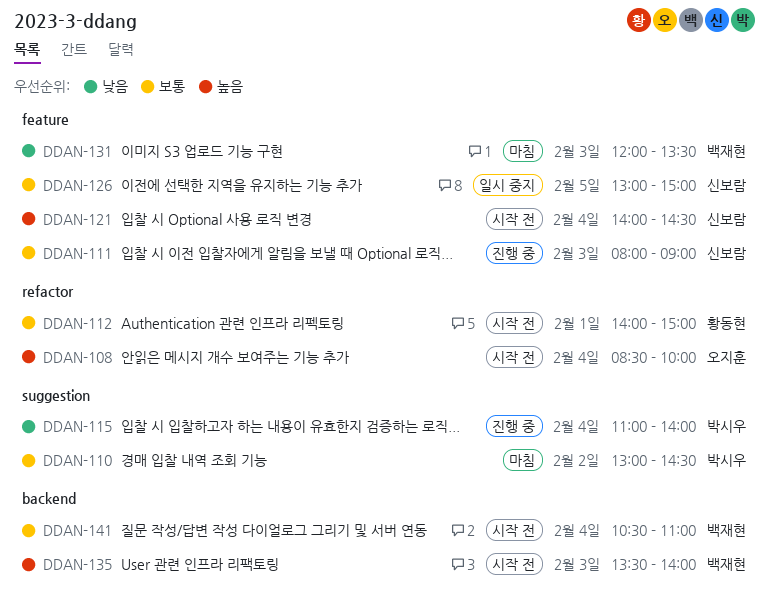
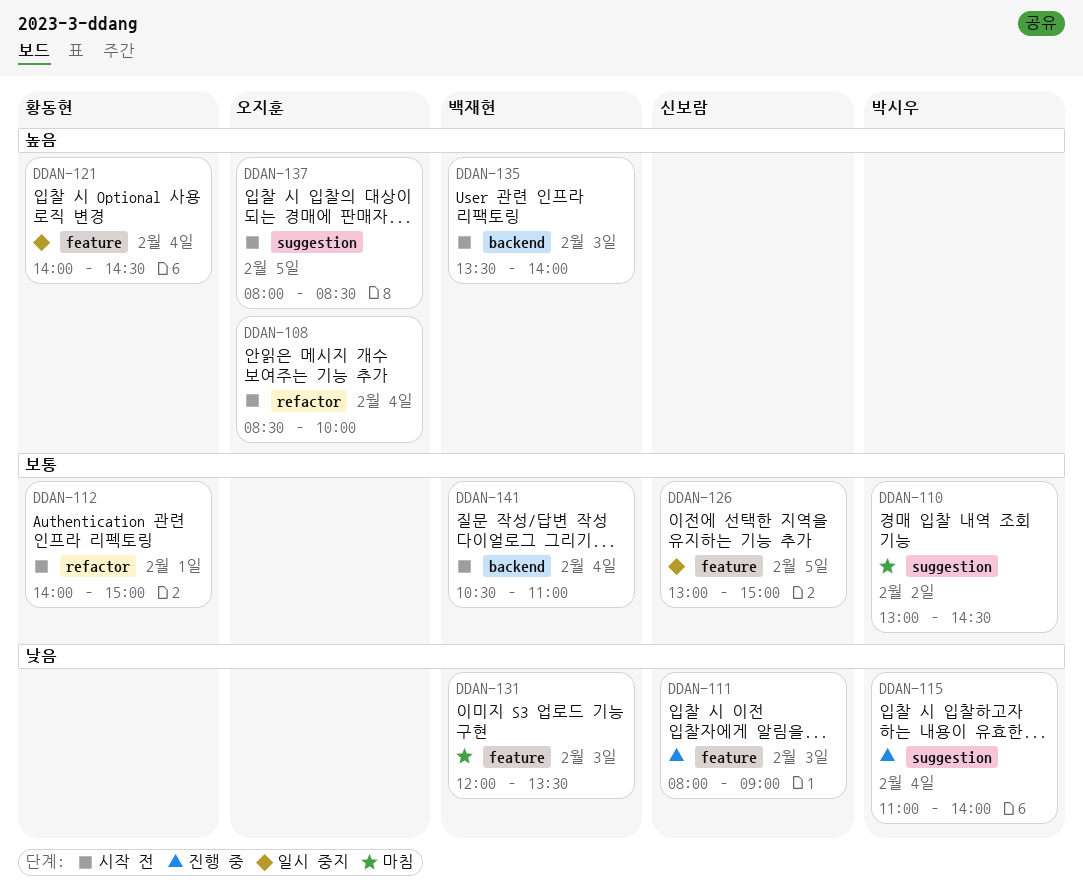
DDAN-111, priority: 보통 -> 낮음
DDAN-121, status: 시작 전 -> 일시 중지
DDAN-121, owner: 신보람 -> 황동현
DDAN-137: none -> present

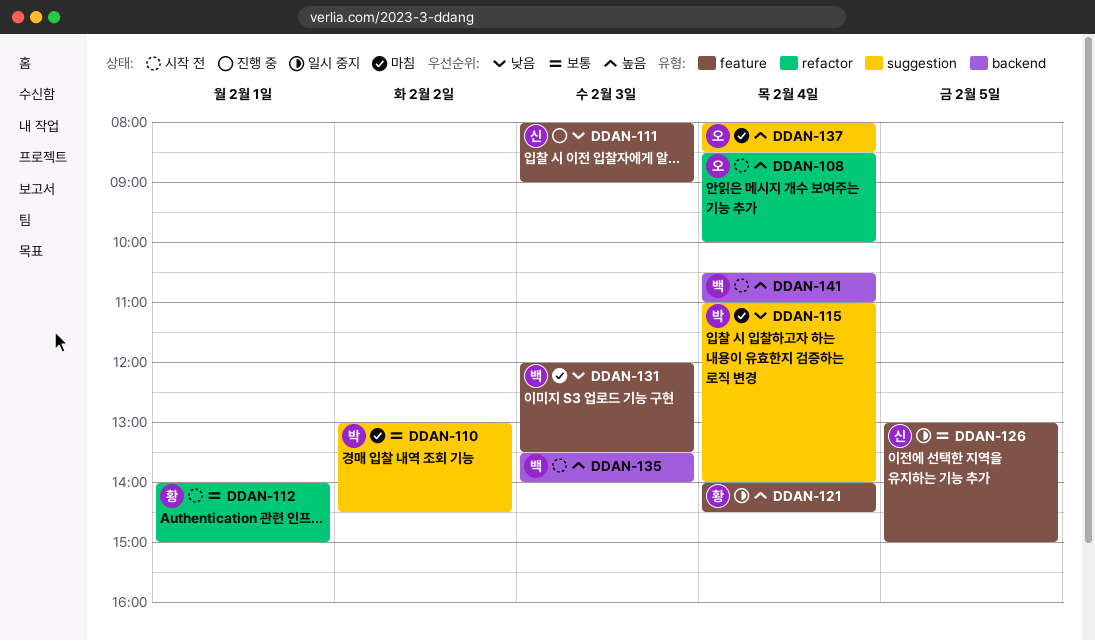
DDAN-115, status: 진행 중 -> 마침
DDAN-137, status: 시작 전 -> 마침
DDAN-137, day: Feb 5 -> Feb 4
DDAN-141, priority: 보통 -> 높음

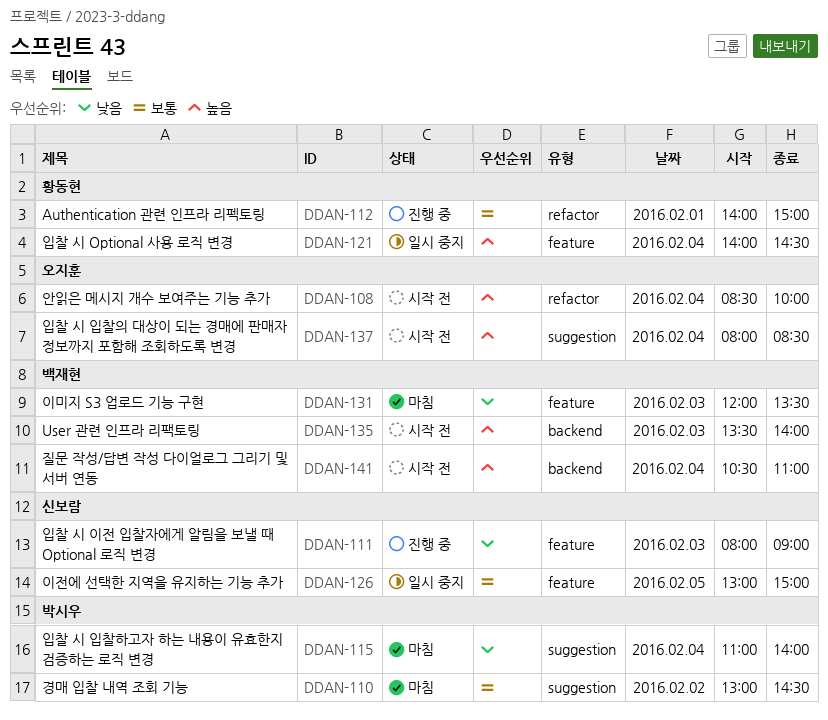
DDAN-112, status: 시작 전 -> 진행 중
DDAN-137, status: 마침 -> 시작 전

